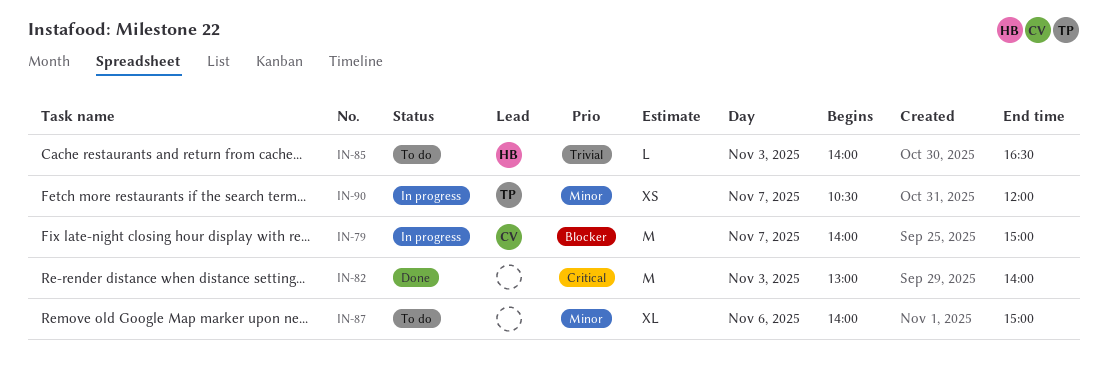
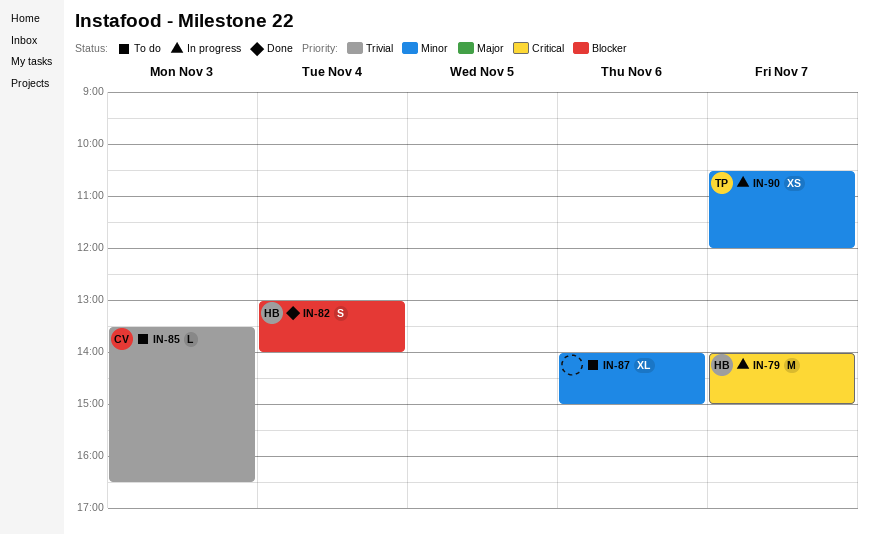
IN-79, owner: CV -> HB
IN-79, priority: Blocker -> Critical
IN-82, owner: none -> HB
IN-82, priority: Critical -> Blocker
IN-82, estimate: M -> S
IN-82, day: Nov 3 -> Nov 4
IN-85, owner: HB -> CV
IN-85, begins: 14:00 -> 13:30

